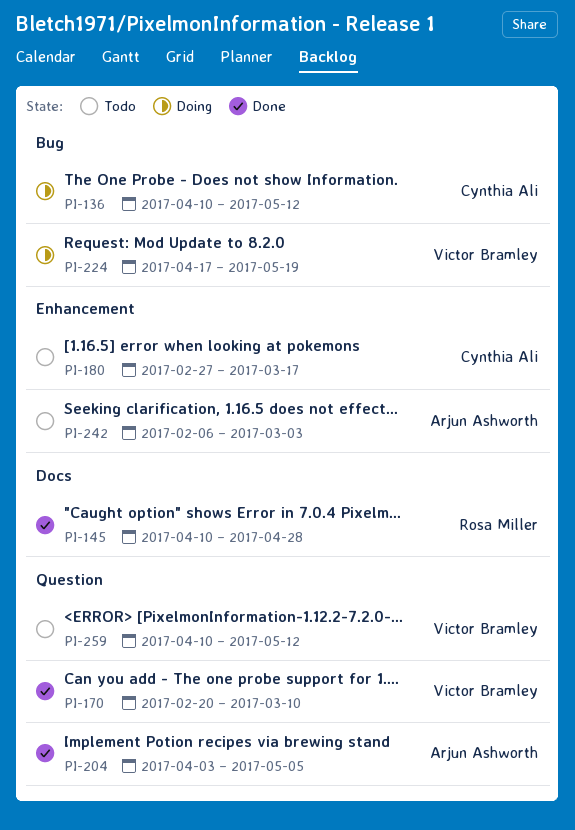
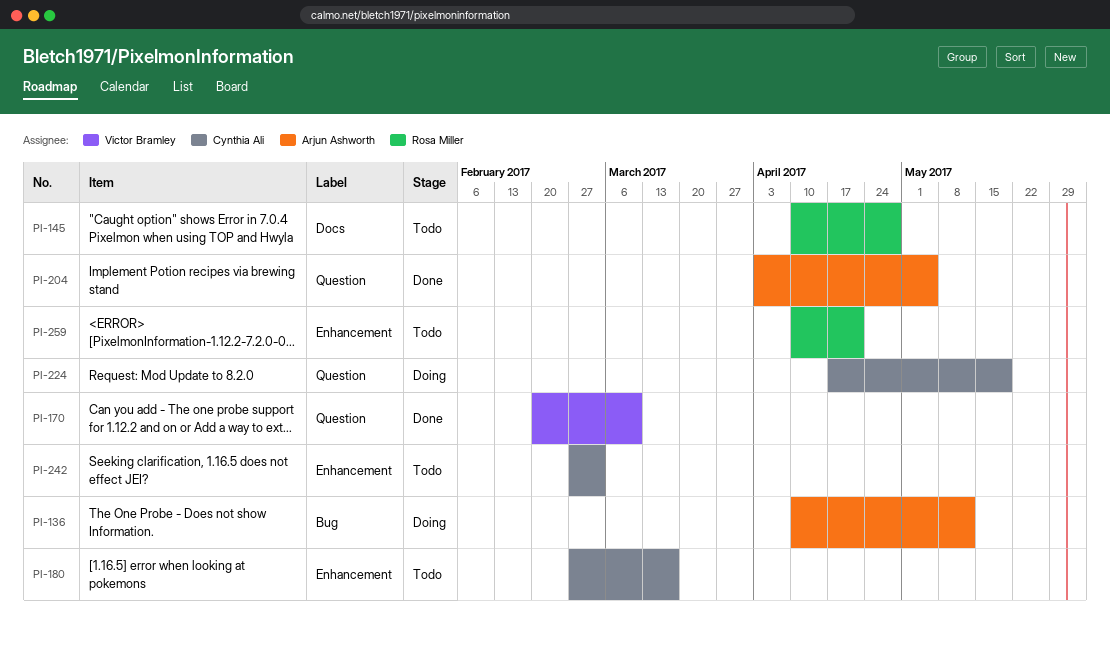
PI-136, owner: Cynthia Ali -> Arjun Ashworth
PI-145, status: Done -> Todo
PI-224, owner: Victor Bramley -> Cynthia Ali
PI-224, label: Bug -> Question
PI-242, owner: Arjun Ashworth -> Cynthia Ali
PI-242, start: Feb 6 -> Feb 27
PI-259, owner: Victor Bramley -> Rosa Miller
PI-259, label: Question -> Enhancement
PI-259, due: May 12 -> Apr 21

